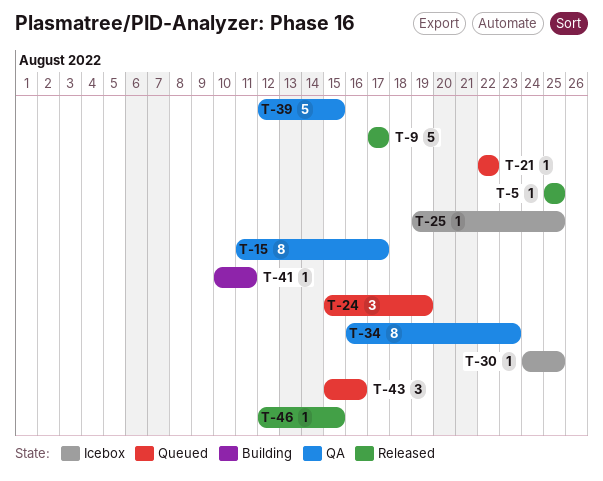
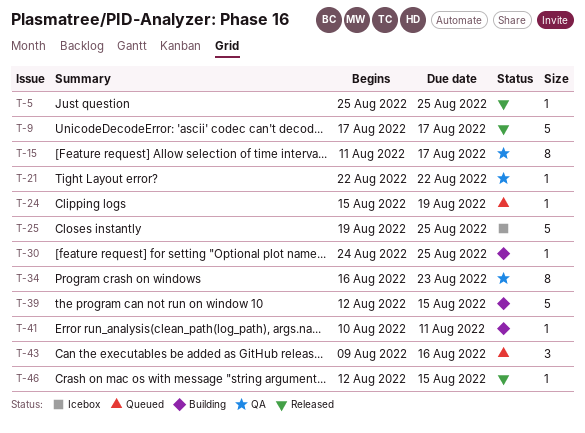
T-21, status: Queued -> QA
T-24, estimate: 3 -> 1
T-25, estimate: 1 -> 5
T-30, status: Icebox -> Building
T-39, status: QA -> Building
T-43, start: Aug 15 -> Aug 9

